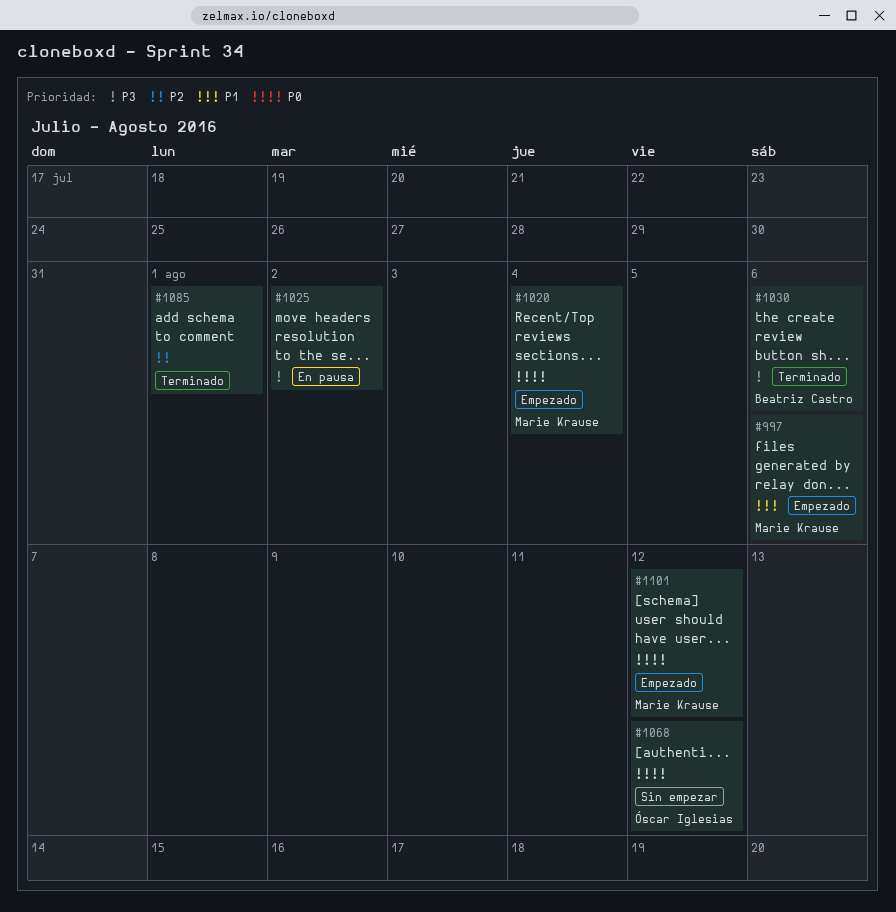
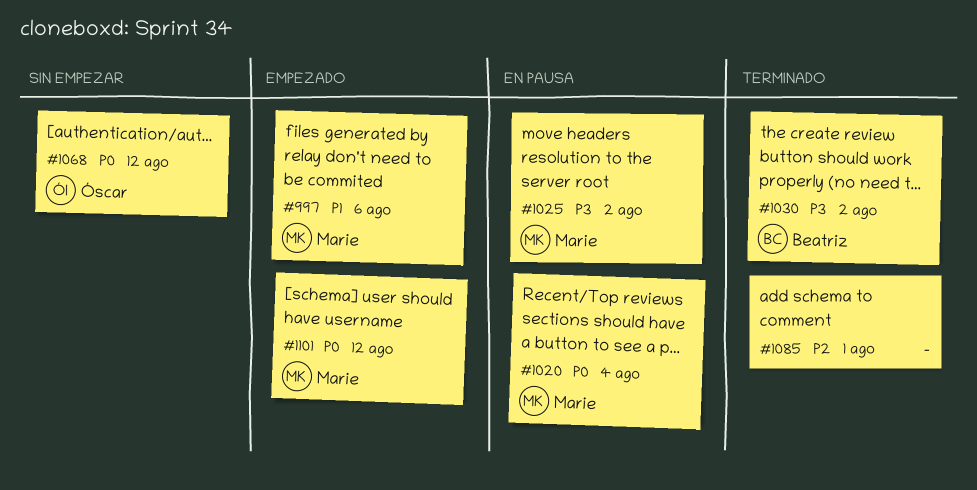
#1020, status: Empezado -> En pausa
#1025, owner: none -> Marie Krause
#1030, due: Aug 6 -> Aug 2

